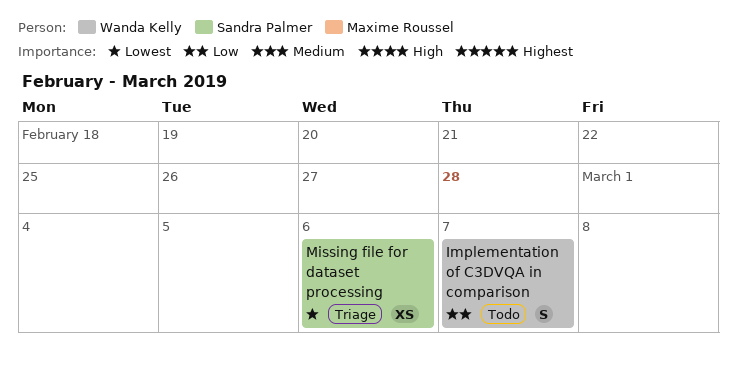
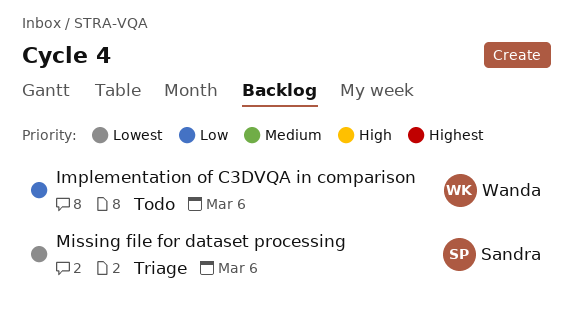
Implementation of C3DVQA in comparison, due: Mar 7 -> Mar 6

